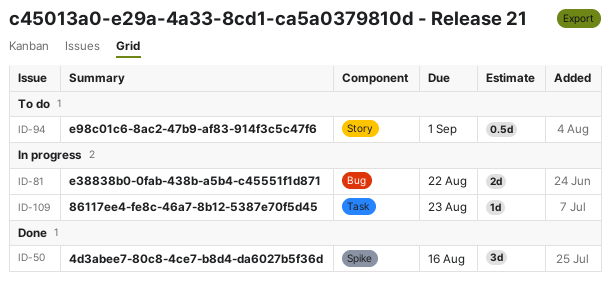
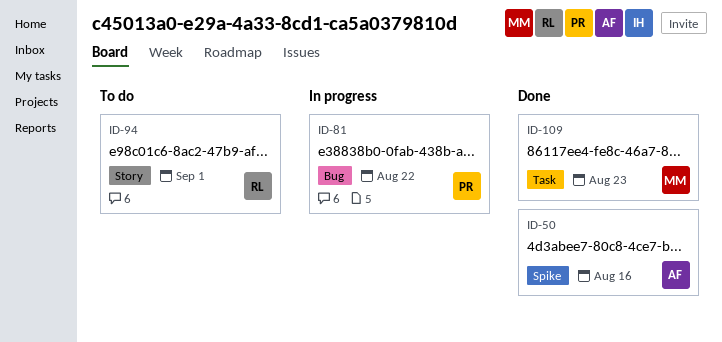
ID-109, status: In progress -> Done

